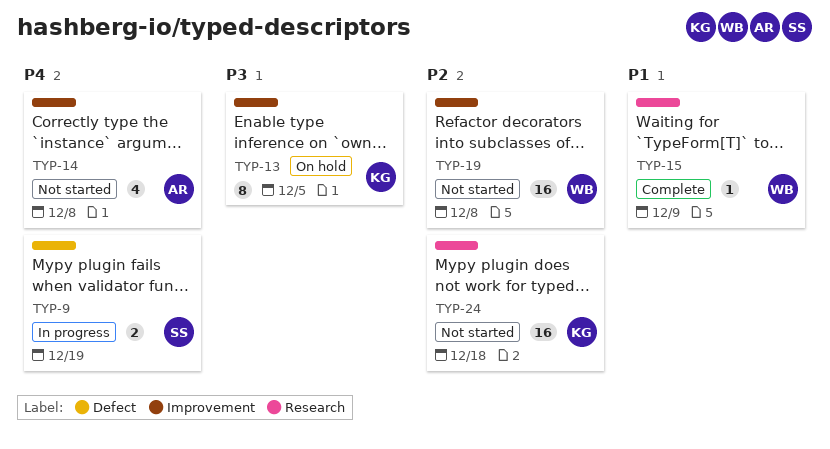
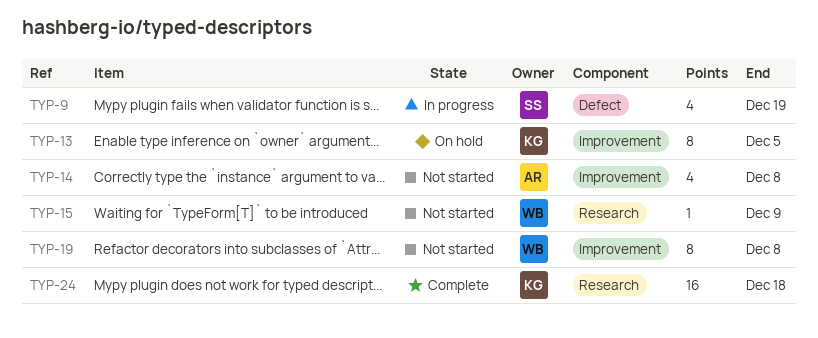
TYP-9, estimate: 2 -> 4
TYP-15, status: Complete -> Not started
TYP-19, estimate: 16 -> 8
TYP-24, status: Not started -> Complete

